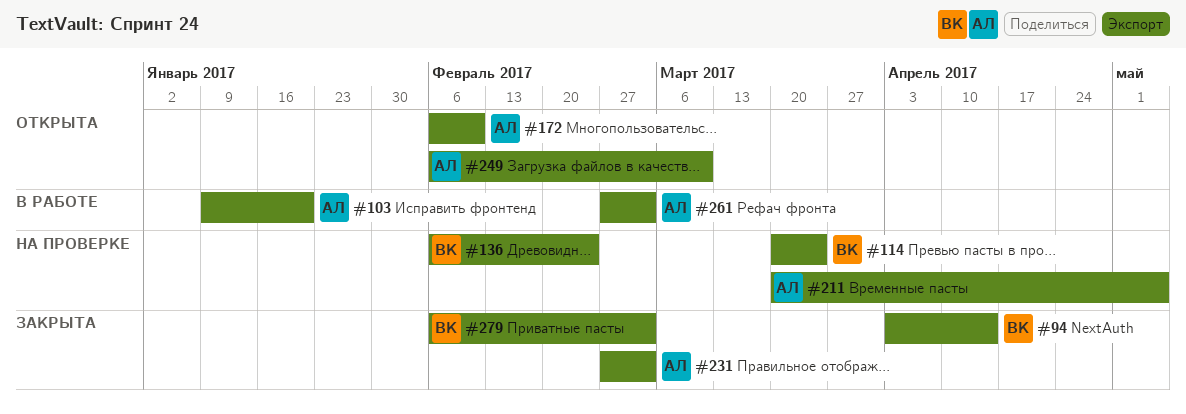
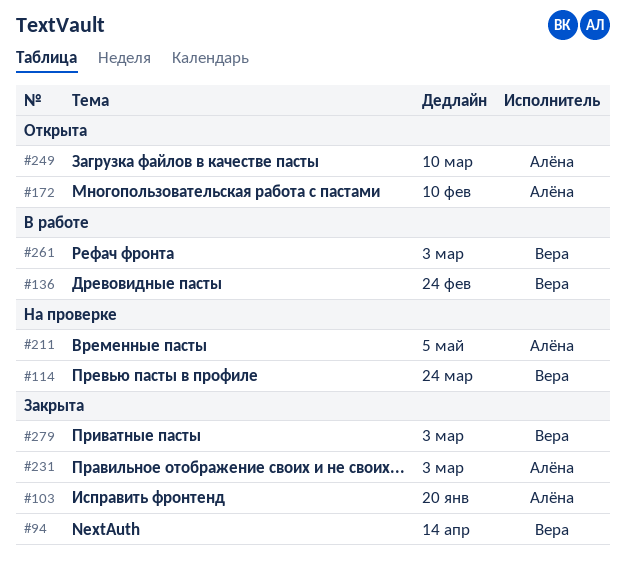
#103, status: В работе -> Закрыта
#136, status: На проверке -> В работе
#261, owner: Алёна -> Вера

